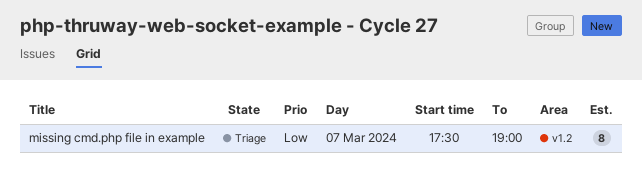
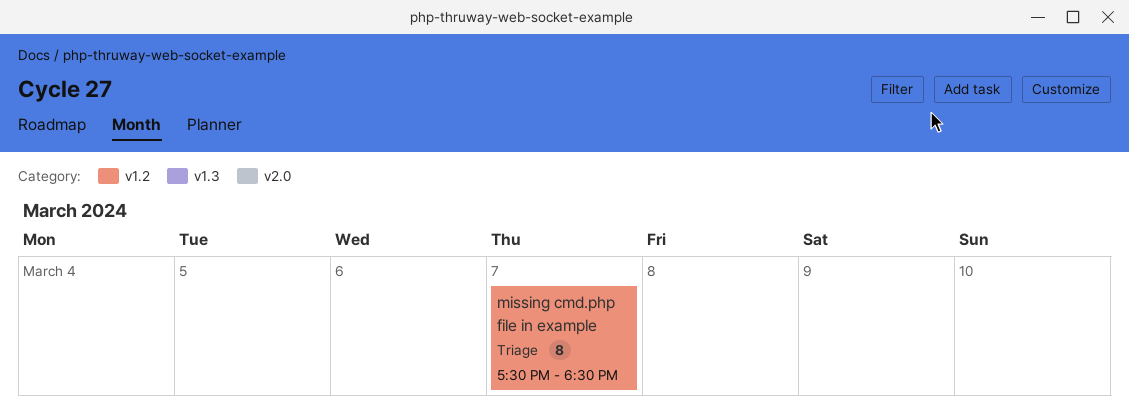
missing cmd.php file in example, ends: 19:00 -> 18:30

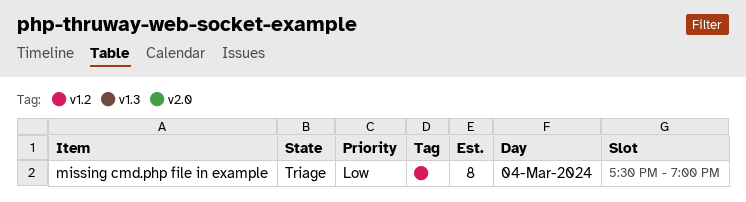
missing cmd.php file in example, day: Mar 7 -> Mar 4
missing cmd.php file in example, ends: 18:30 -> 19:00

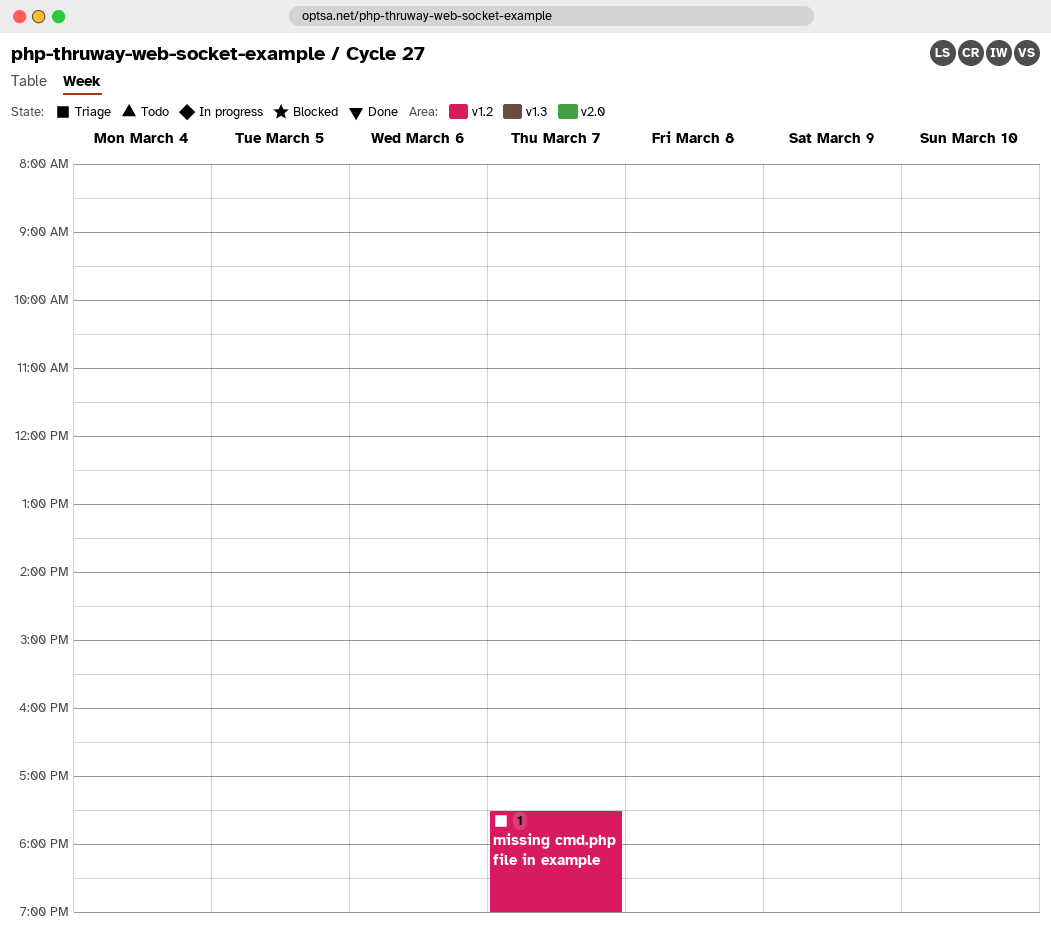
missing cmd.php file in example, estimate: 8 -> 1
missing cmd.php file in example, day: Mar 4 -> Mar 7

